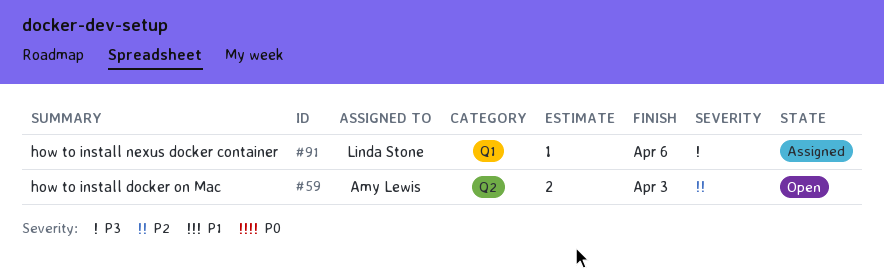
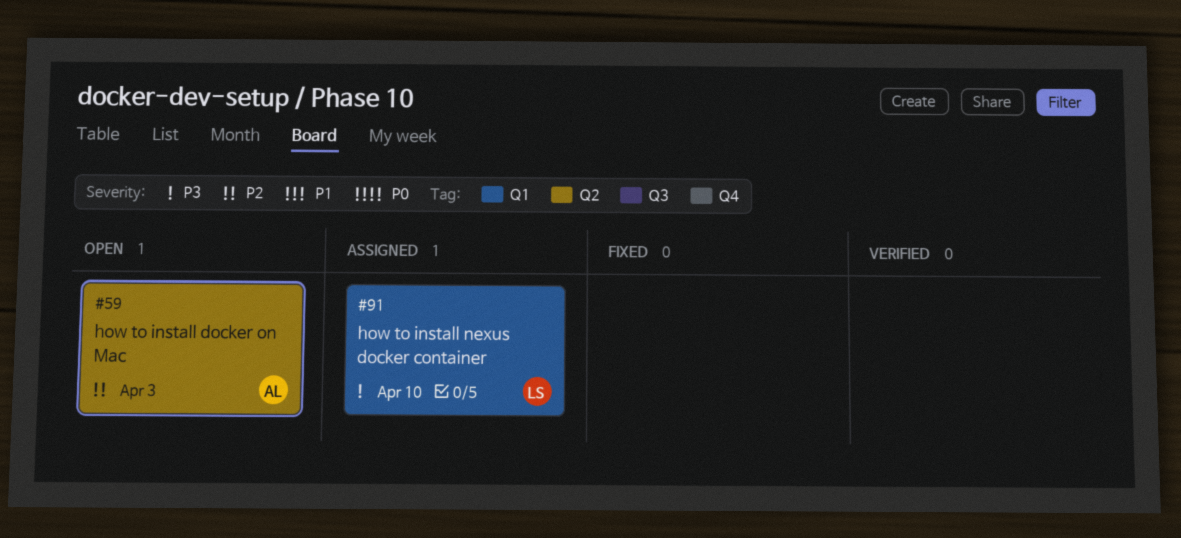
#91, due: Apr 6 -> Apr 10

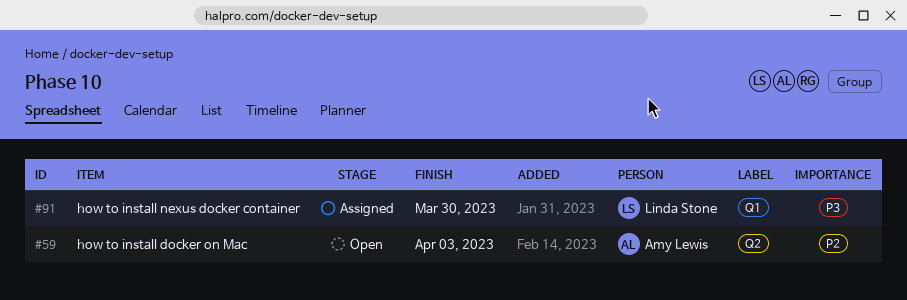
#91, due: Apr 10 -> Mar 30

